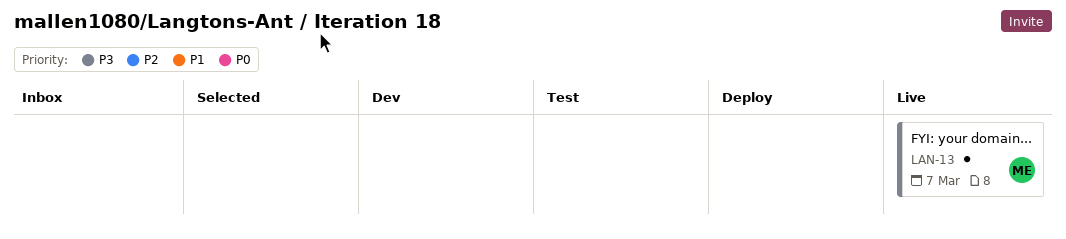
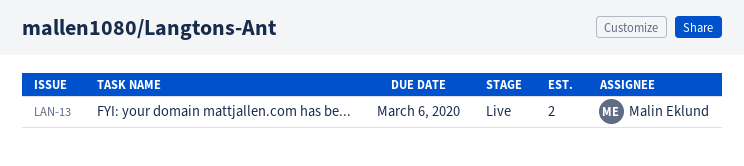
LAN-13, estimate: 1 -> 2
LAN-13, due: Mar 7 -> Mar 6

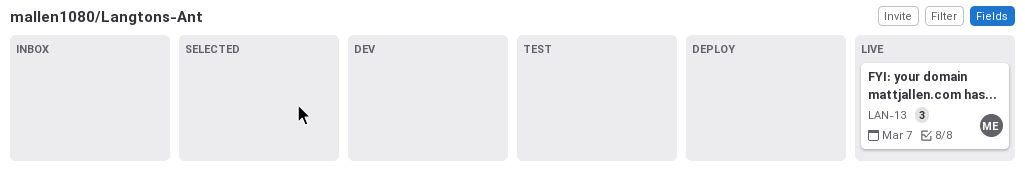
LAN-13, estimate: 2 -> 3
LAN-13, due: Mar 6 -> Mar 7

